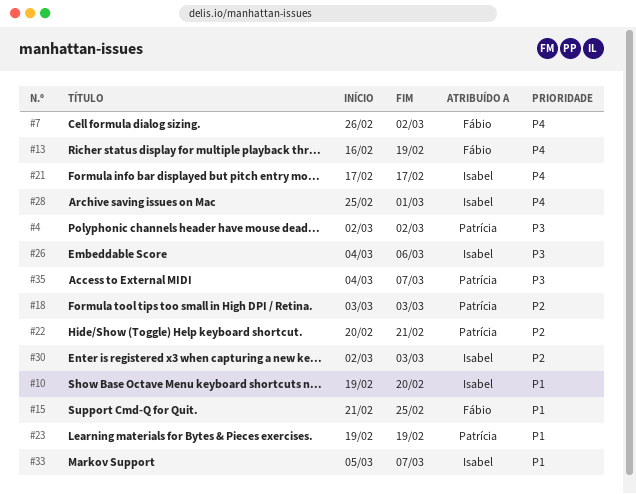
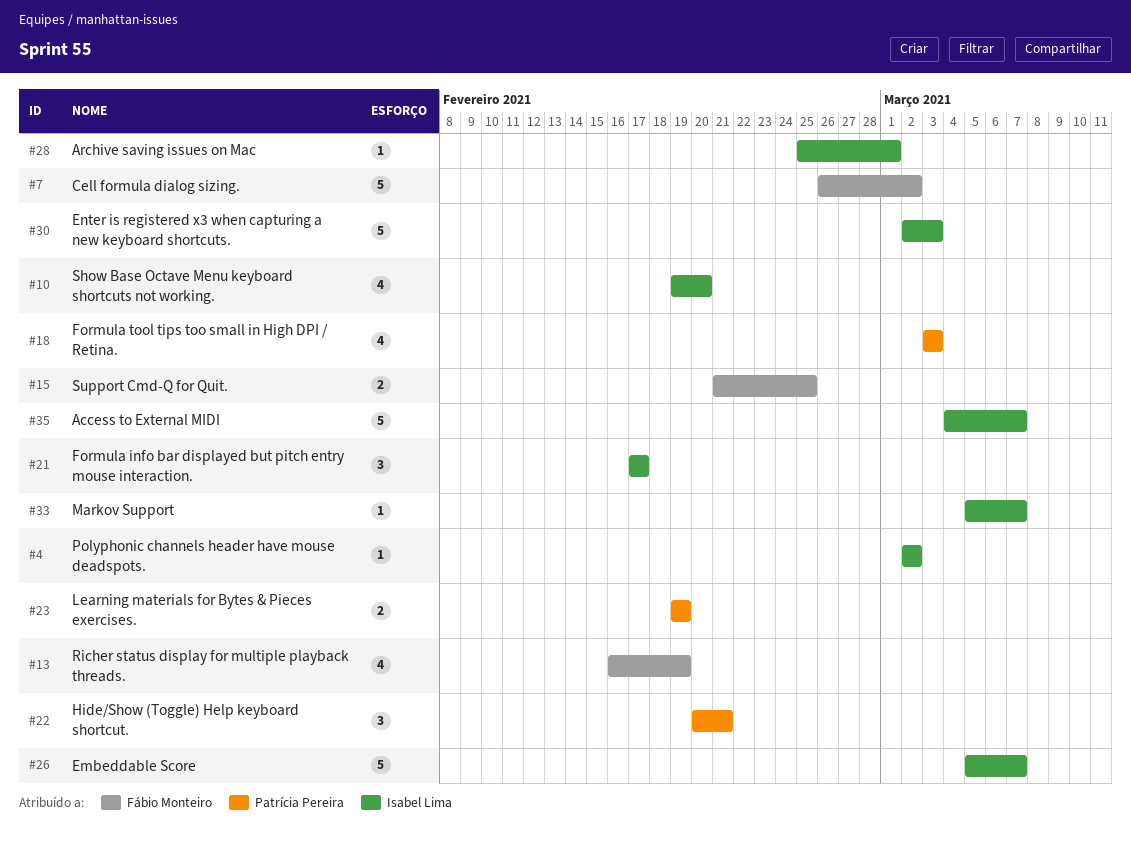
#4, owner: Patrícia Pereira -> Isabel Lima
#26, start: Mar 4 -> Mar 5
#26, due: Mar 6 -> Mar 7
#35, owner: Patrícia Pereira -> Isabel Lima

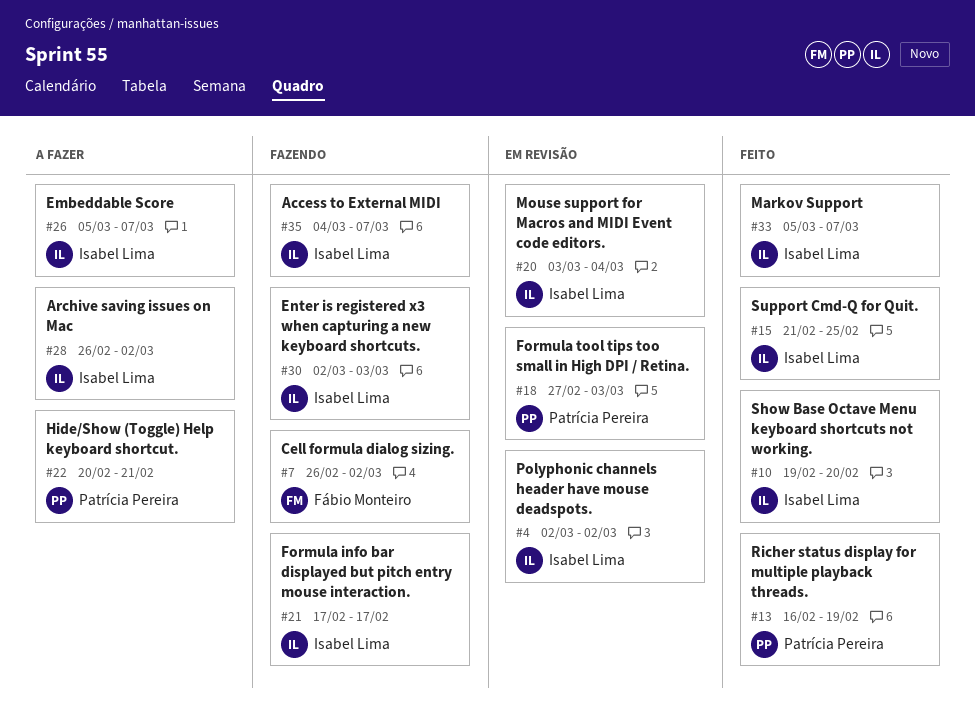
#13, owner: Fábio Monteiro -> Patrícia Pereira
#15, owner: Fábio Monteiro -> Isabel Lima
#18, start: Mar 3 -> Feb 27
#20: none -> present
#23: present -> none
#28, start: Feb 25 -> Feb 26
#28, due: Mar 1 -> Mar 2

